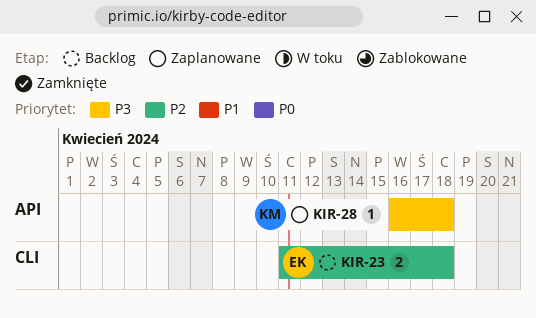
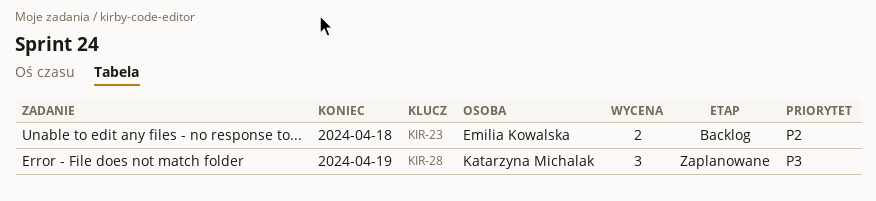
KIR-28, estimate: 1 -> 3
KIR-28, due: Apr 18 -> Apr 19

